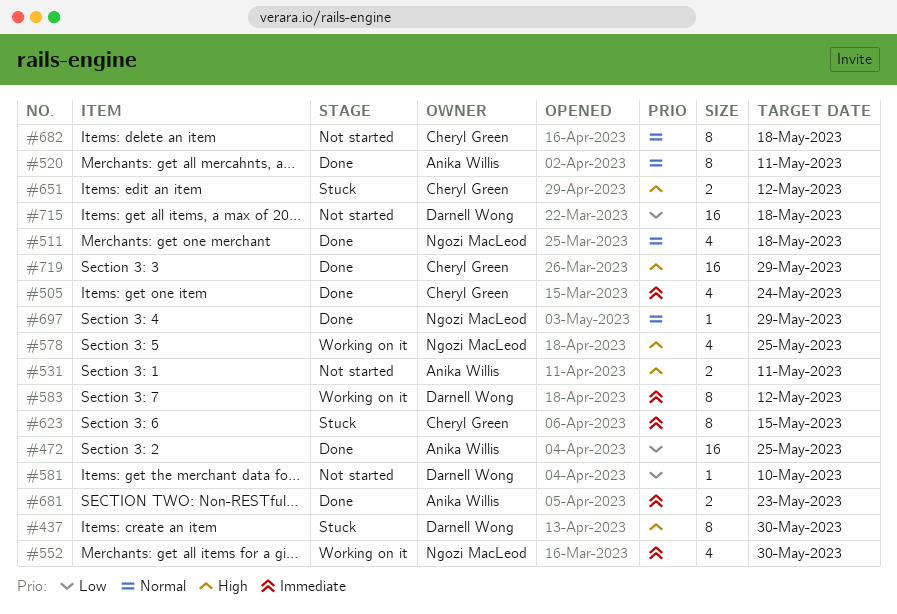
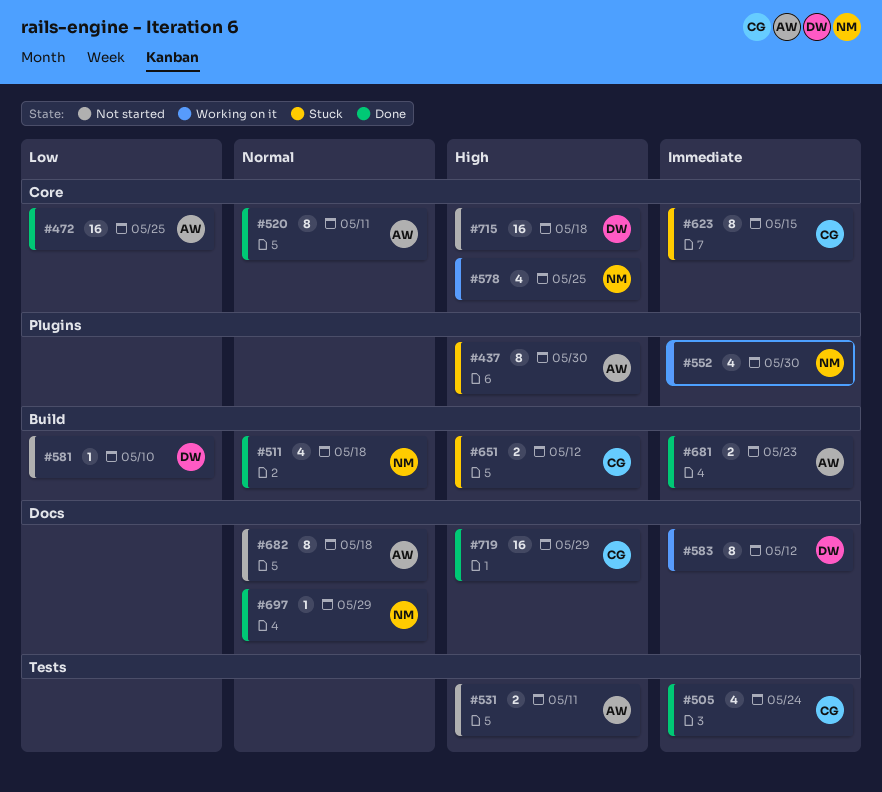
#437, owner: Darnell Wong -> Anika Willis
#682, owner: Cheryl Green -> Anika Willis
#715, priority: Low -> High

